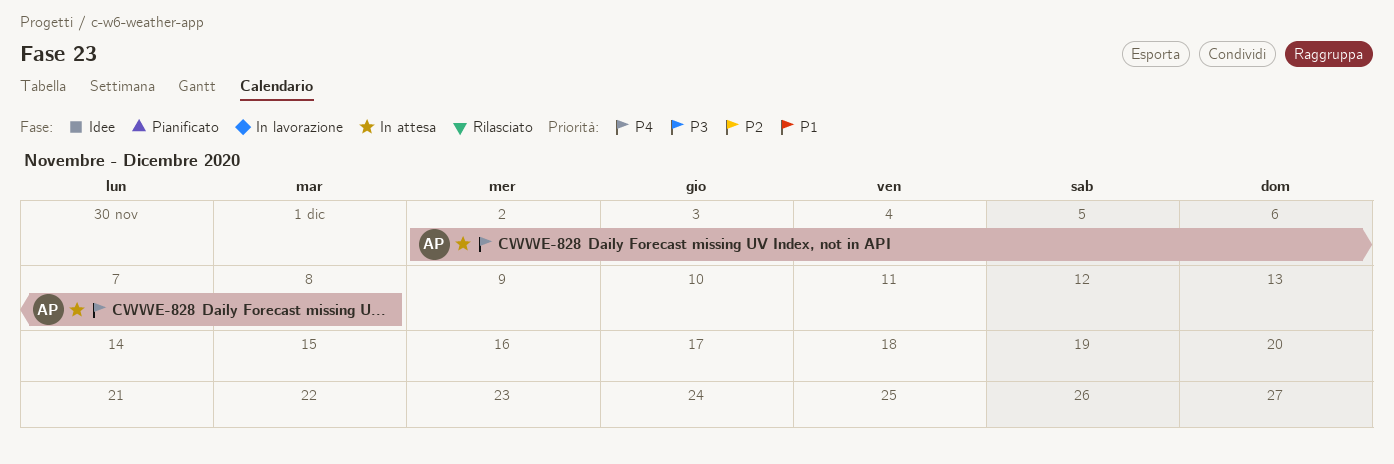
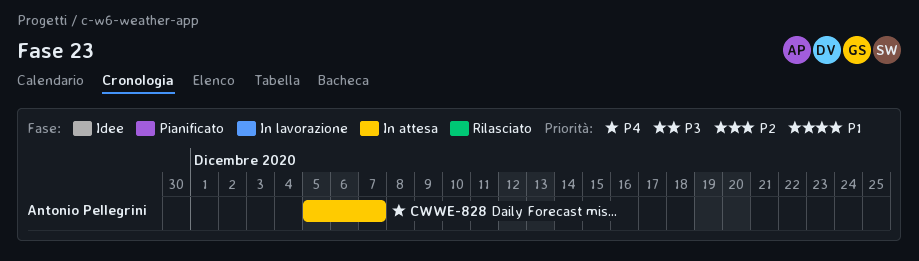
CWWE-828, start: Dec 2 -> Dec 5
CWWE-828, due: Dec 8 -> Dec 7

